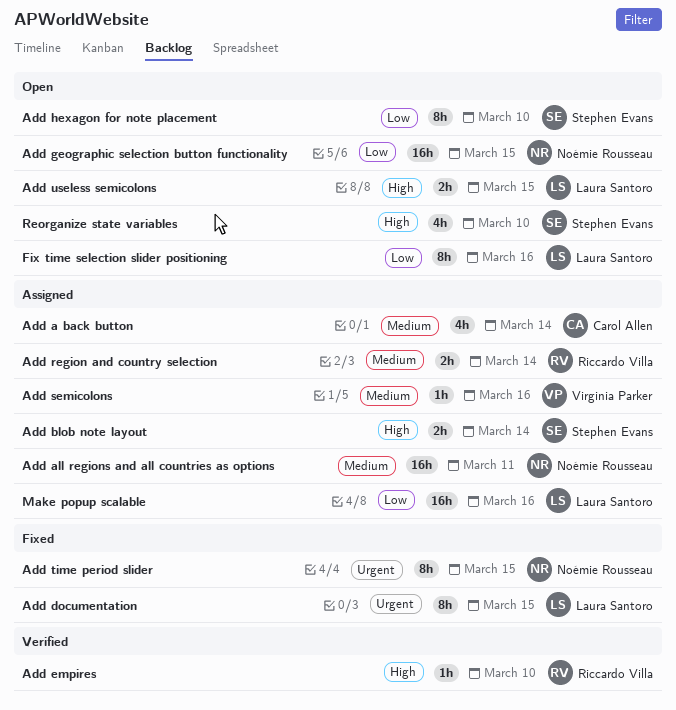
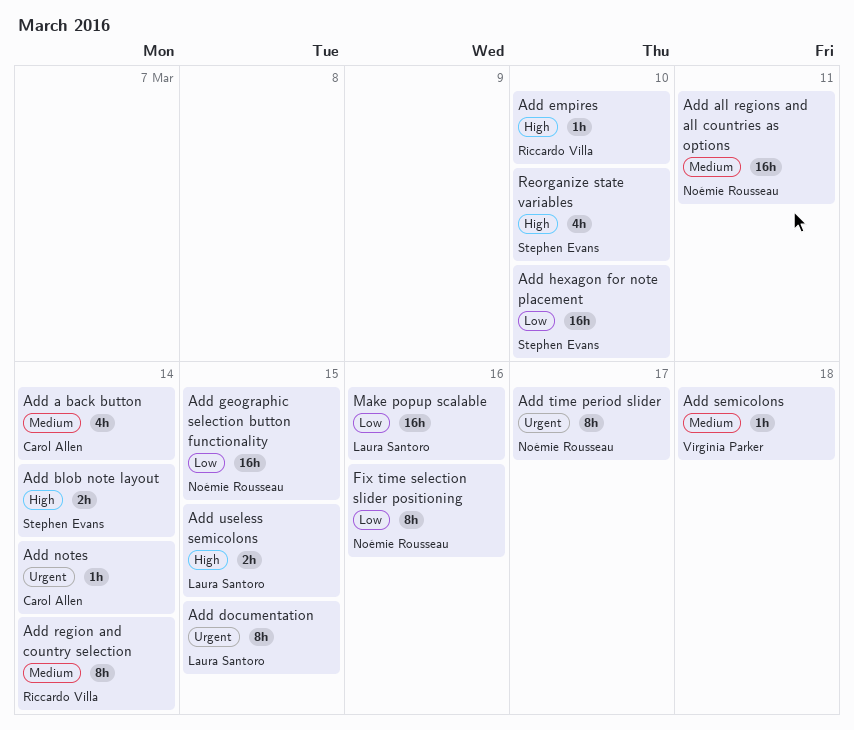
Add hexagon for note placement, estimate: 8h -> 16h
Add notes: none -> present
Add region and country selection, estimate: 2h -> 8h
Add semicolons, due: Mar 16 -> Mar 18
Add time period slider, due: Mar 15 -> Mar 17
Fix time selection slider positioning, owner: Laura Santoro -> Noémie Rousseau

